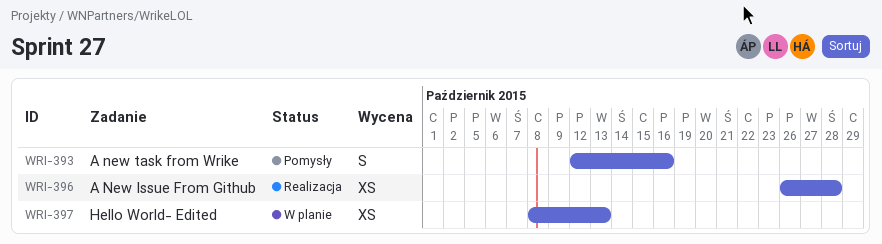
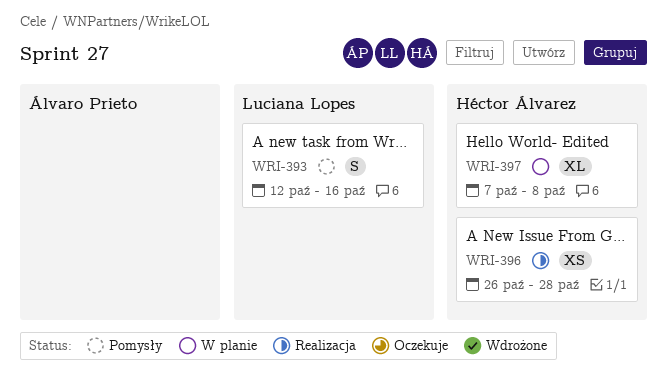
WRI-397, estimate: XS -> XL
WRI-397, start: Oct 8 -> Oct 7
WRI-397, due: Oct 13 -> Oct 8

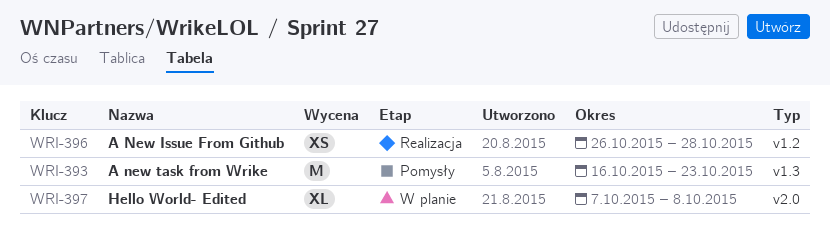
WRI-393, estimate: S -> M
WRI-393, start: Oct 12 -> Oct 16
WRI-393, due: Oct 16 -> Oct 23

